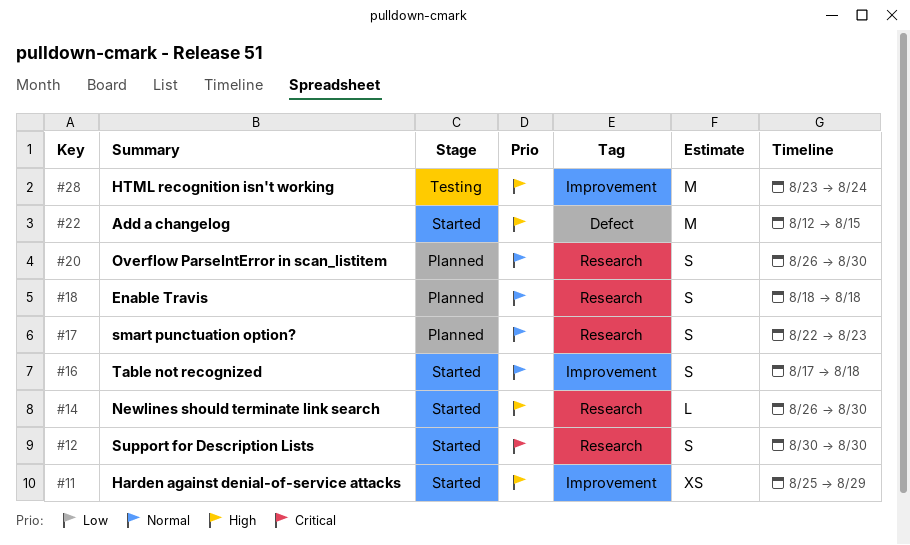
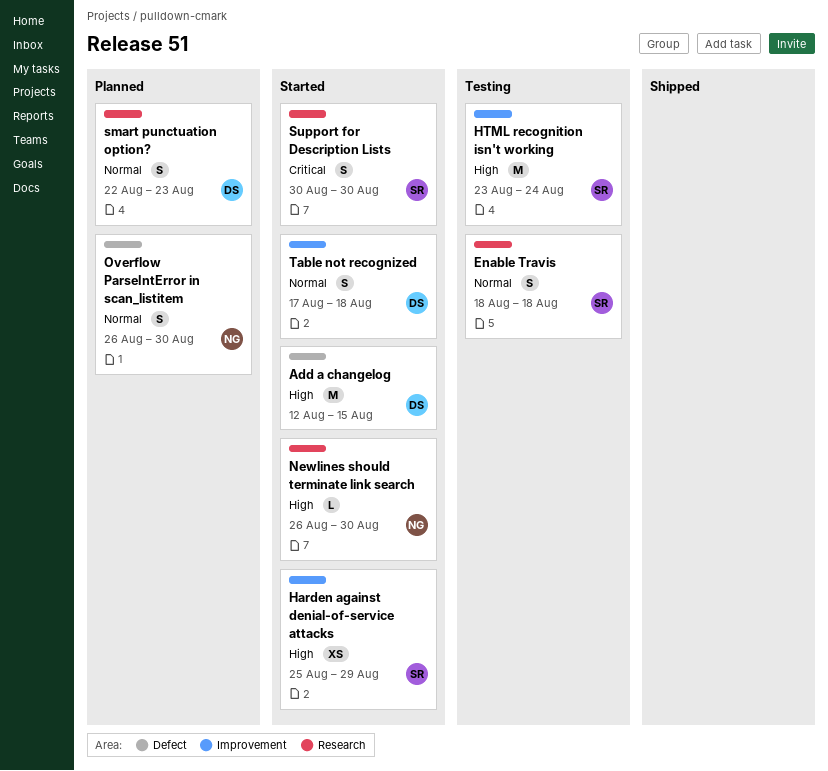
Enable Travis, status: Planned -> Testing
Overflow ParseIntError in scan_listitem, label: Research -> Defect

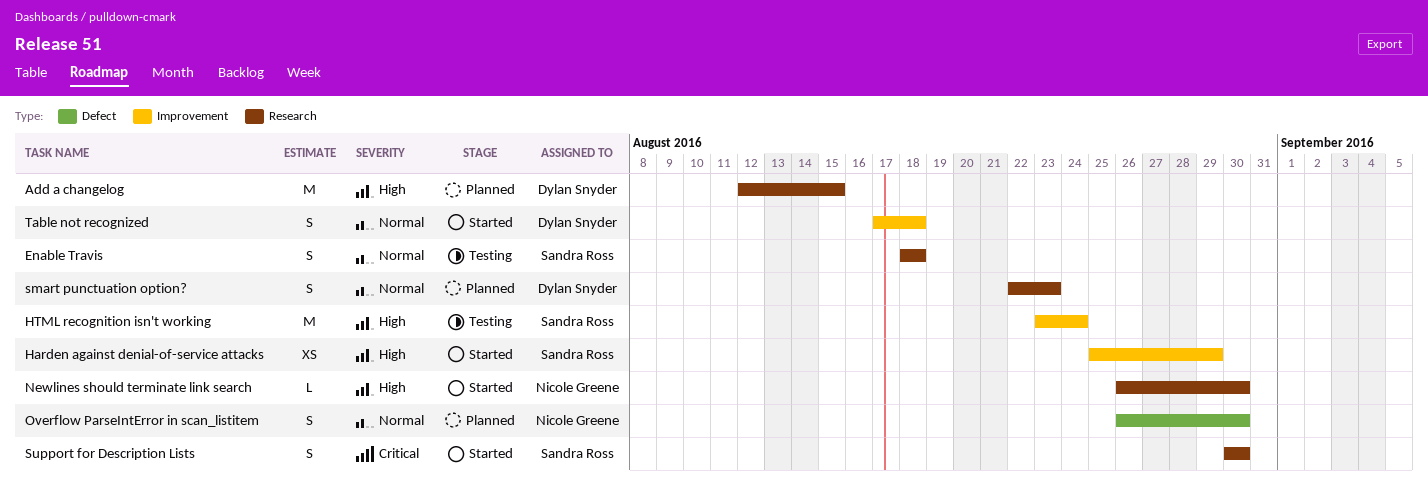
Add a changelog, status: Started -> Planned
Add a changelog, label: Defect -> Research

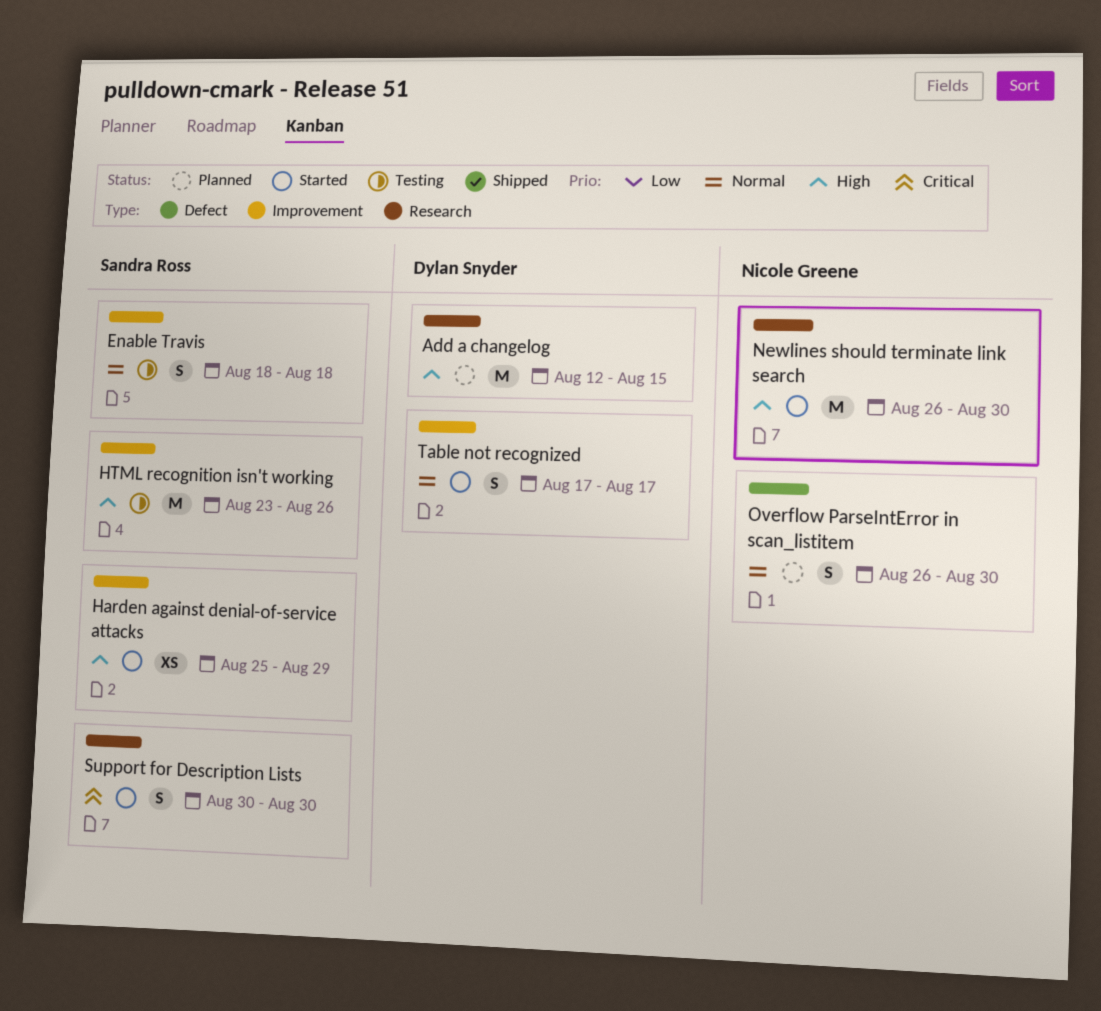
Enable Travis, label: Research -> Improvement
HTML recognition isn't working, due: Aug 24 -> Aug 26
Newlines should terminate link search, estimate: L -> M
smart punctuation option?: present -> none
Table not recognized, due: Aug 18 -> Aug 17

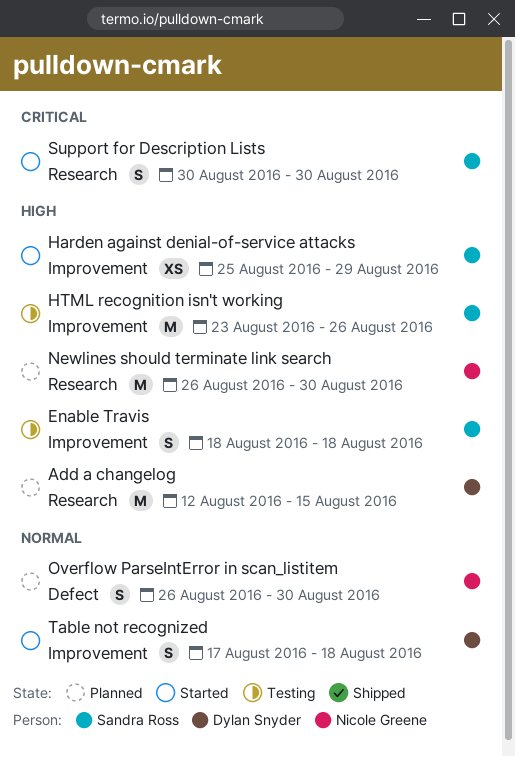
Enable Travis, priority: Normal -> High
Newlines should terminate link search, status: Started -> Planned
Table not recognized, due: Aug 17 -> Aug 18

